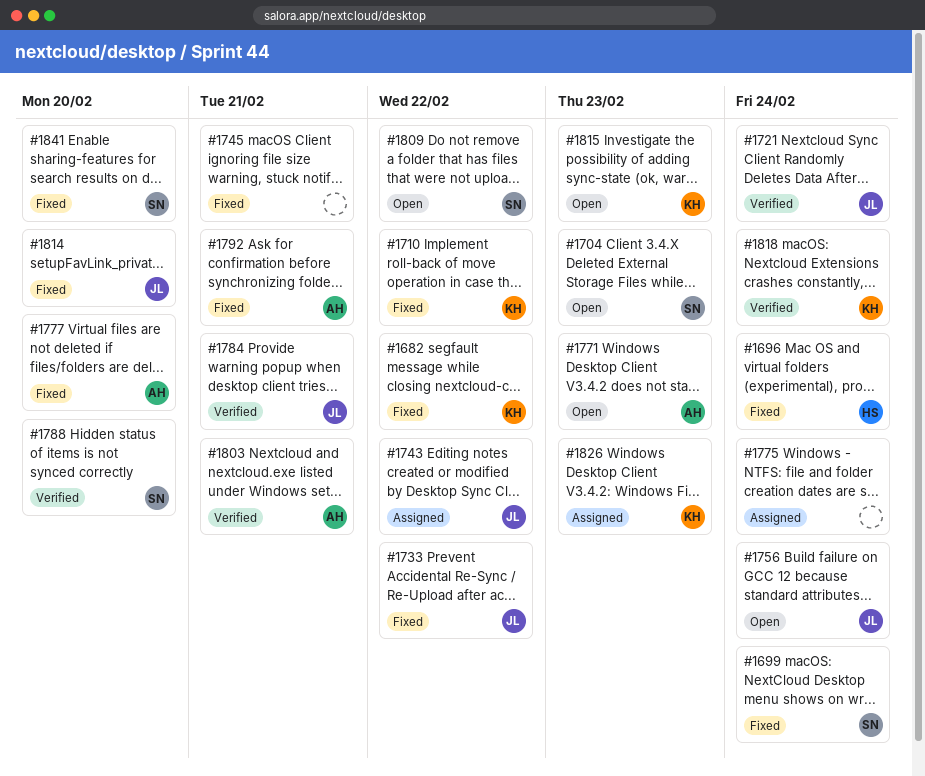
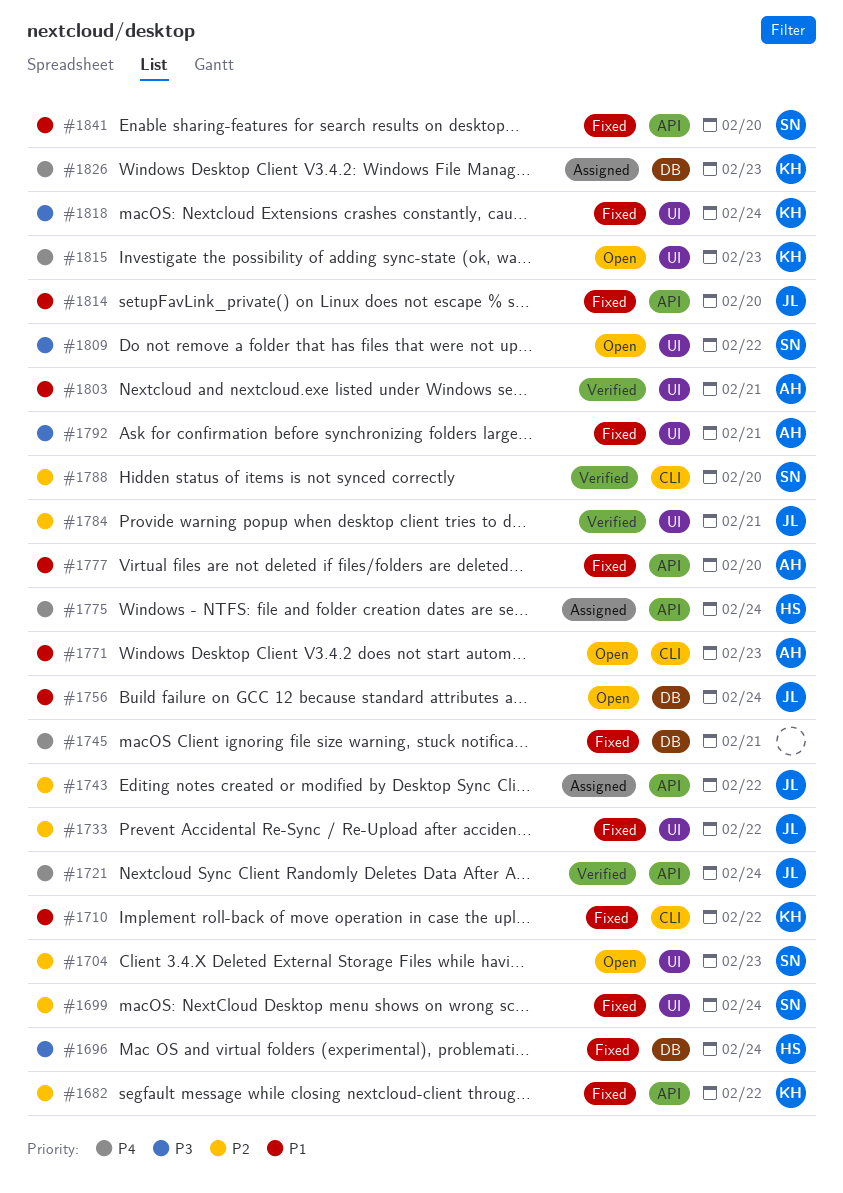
#1775, owner: none -> HS
#1818, status: Verified -> Fixed

